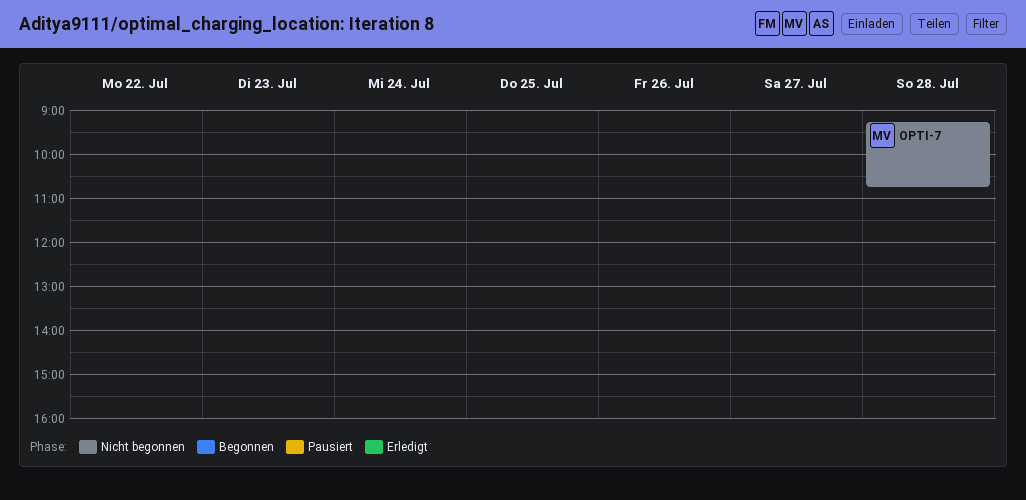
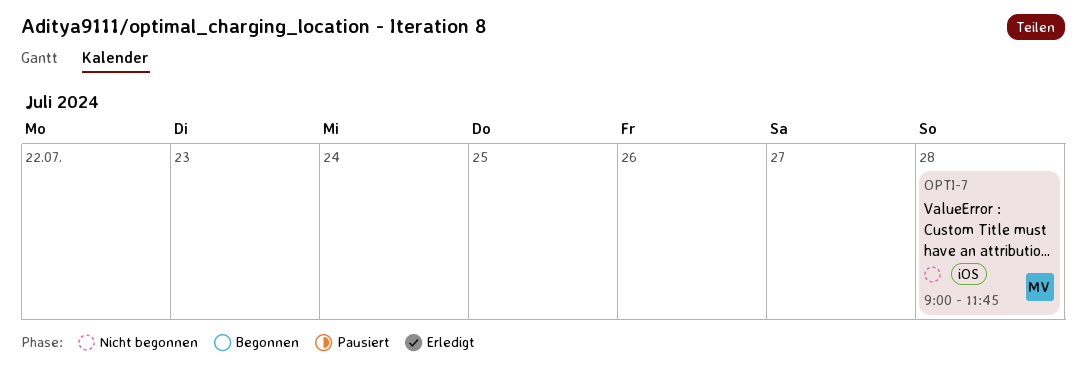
OPTI-7, begins: 09:15 -> 09:00
OPTI-7, ends: 10:45 -> 11:45

